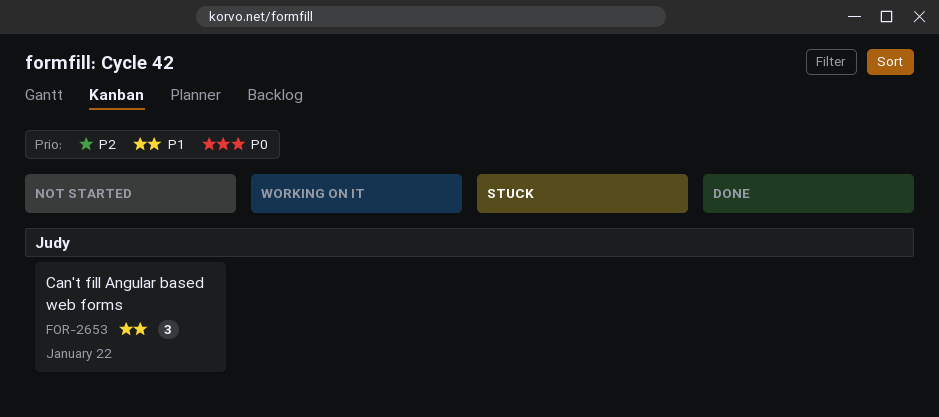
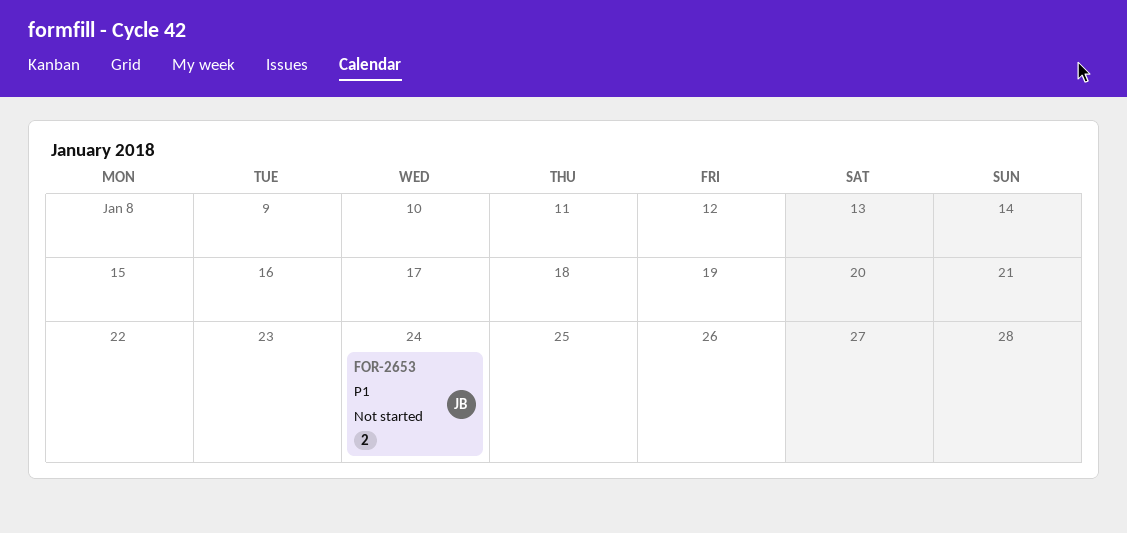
FOR-2653, estimate: 3 -> 2
FOR-2653, due: Jan 22 -> Jan 24

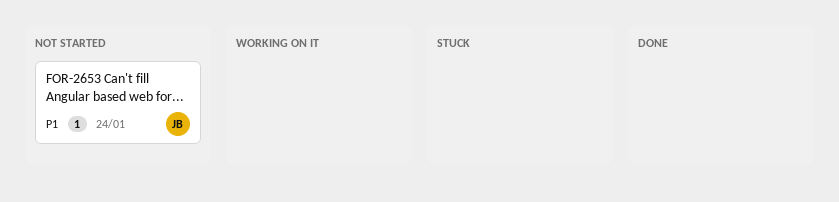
FOR-2653, estimate: 2 -> 1

